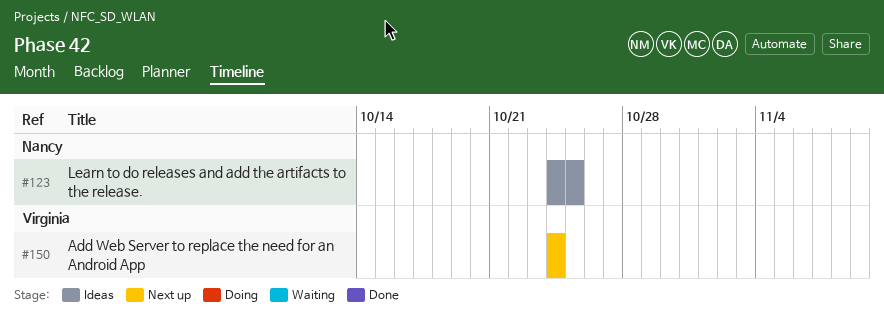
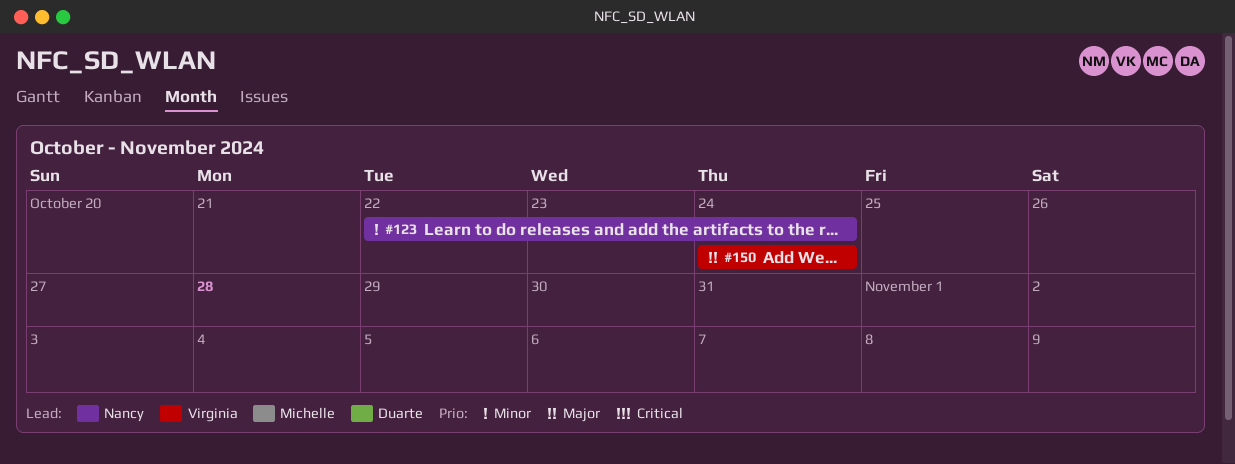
#123, start: Oct 24 -> Oct 22
#123, due: Oct 25 -> Oct 24

